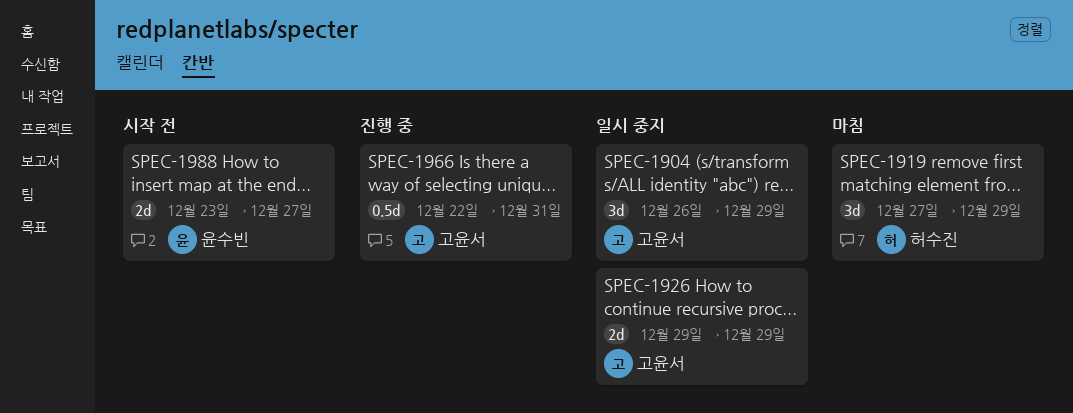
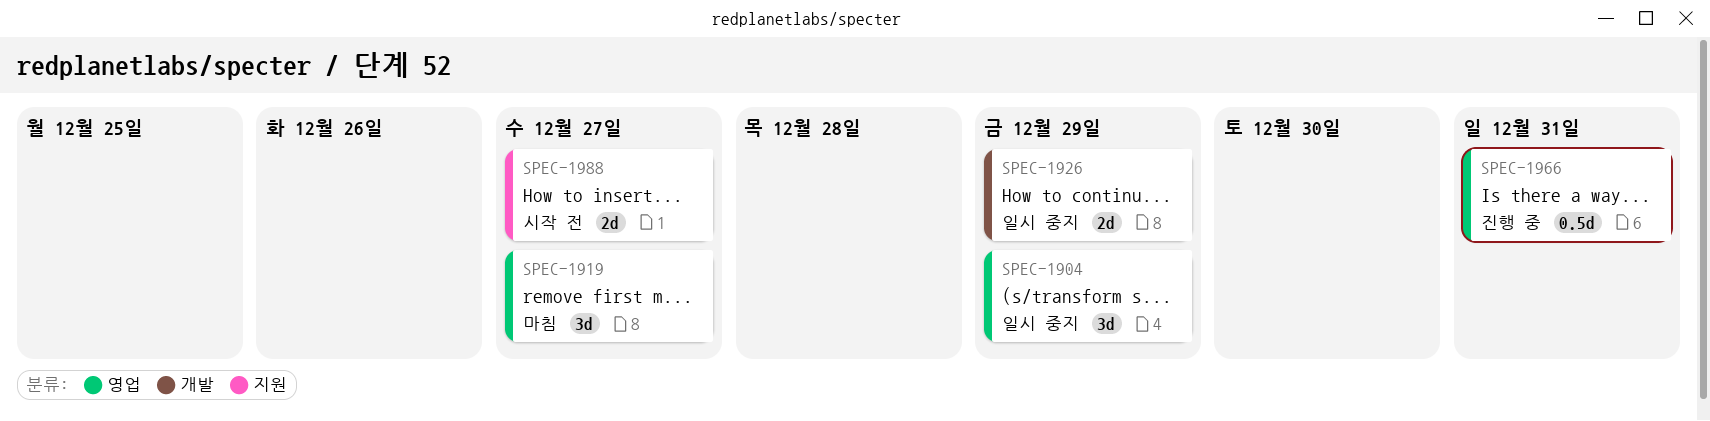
SPEC-1919, due: Dec 29 -> Dec 27

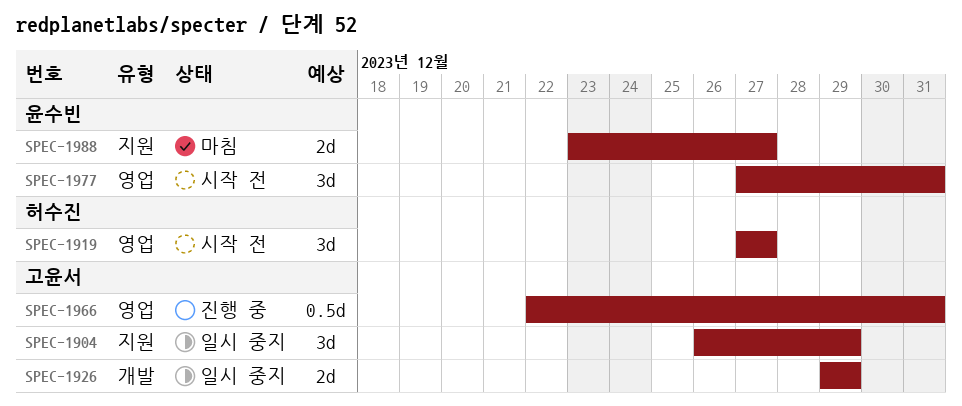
SPEC-1904, label: 영업 -> 지원
SPEC-1919, status: 마침 -> 시작 전
SPEC-1977: none -> present
SPEC-1988, status: 시작 전 -> 마침

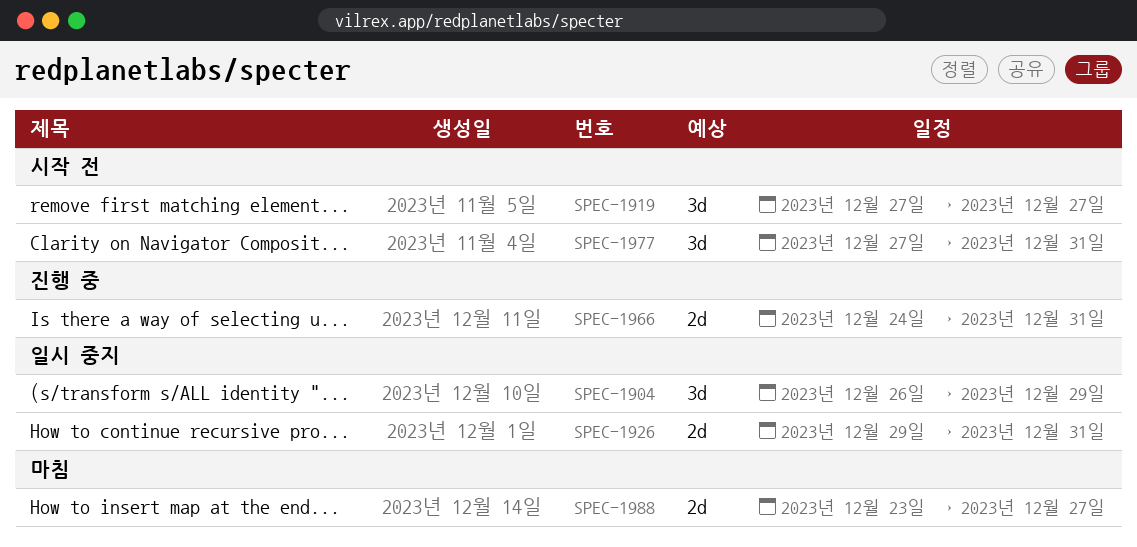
SPEC-1926, due: Dec 29 -> Dec 31
SPEC-1966, estimate: 0.5d -> 2d
SPEC-1966, start: Dec 22 -> Dec 24

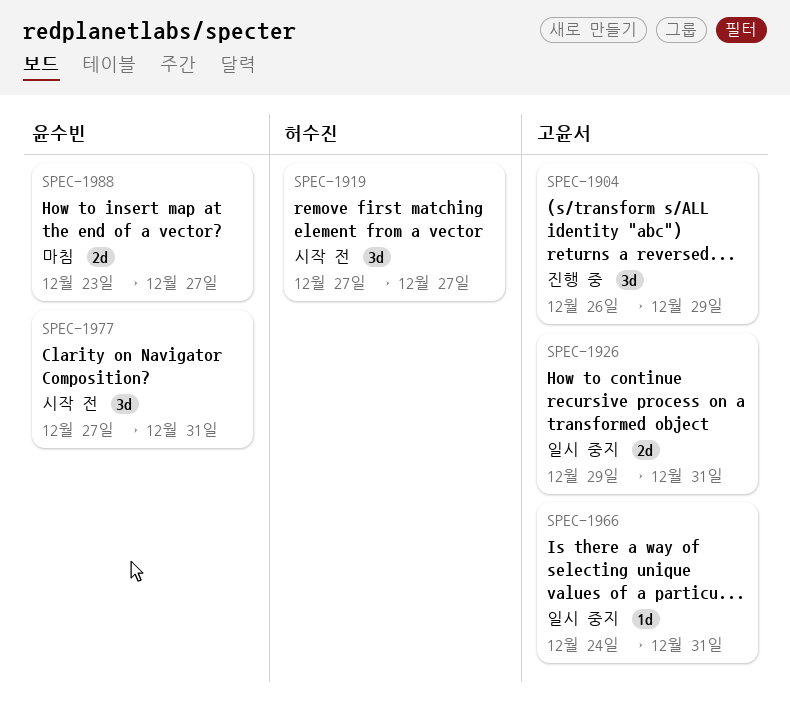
SPEC-1904, status: 일시 중지 -> 진행 중
SPEC-1966, status: 진행 중 -> 일시 중지
SPEC-1966, estimate: 2d -> 1d

